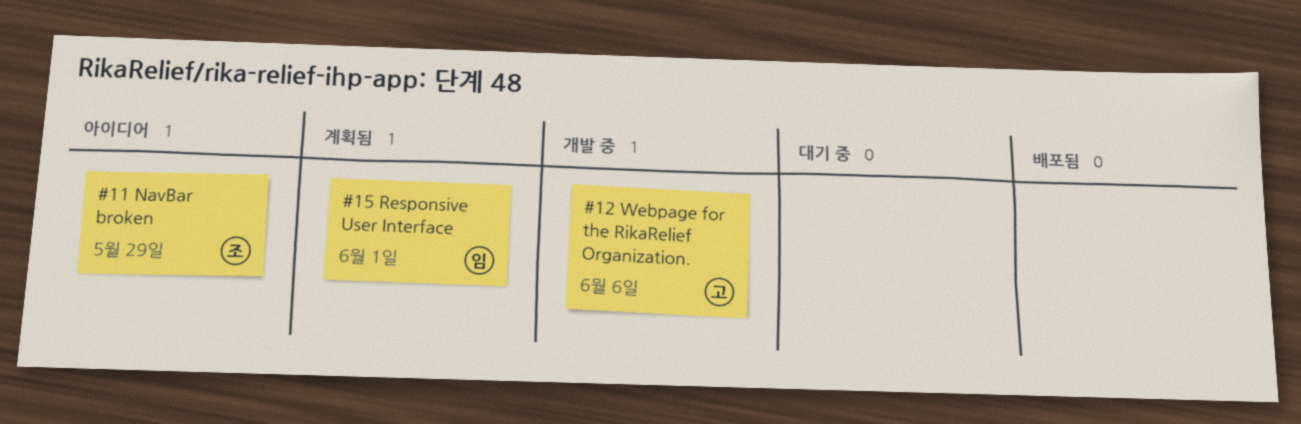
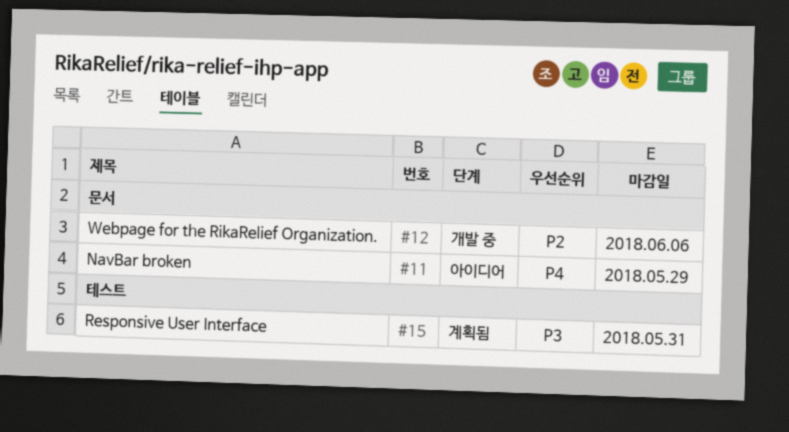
#15, due: Jun 1 -> May 31

